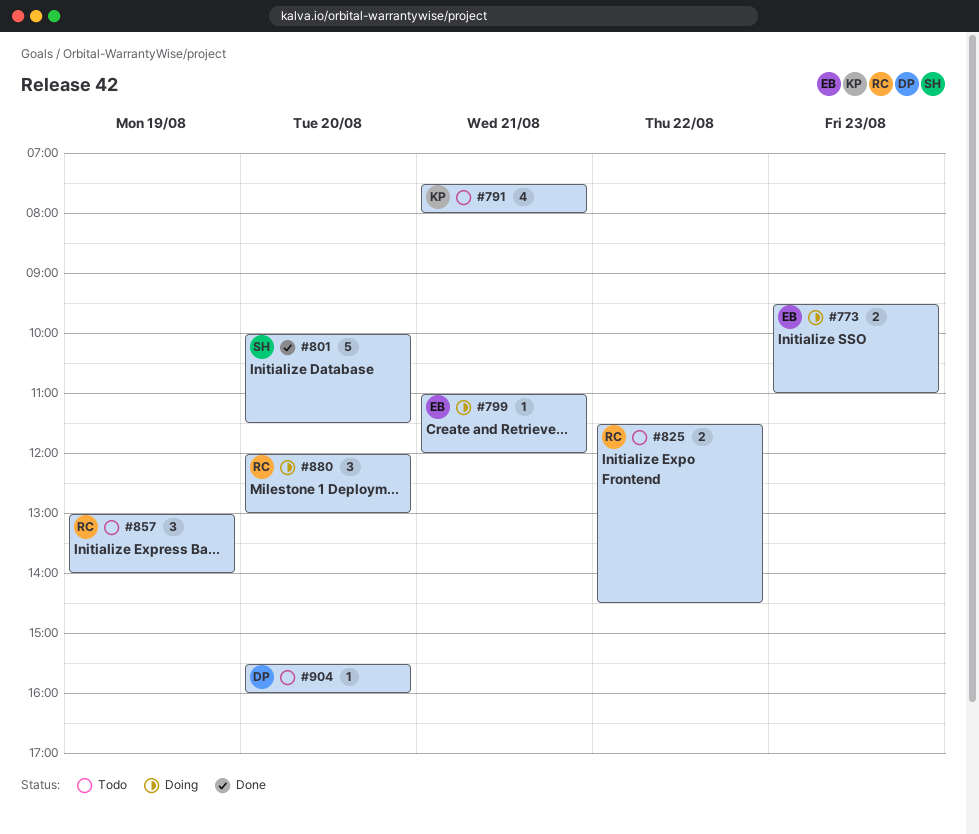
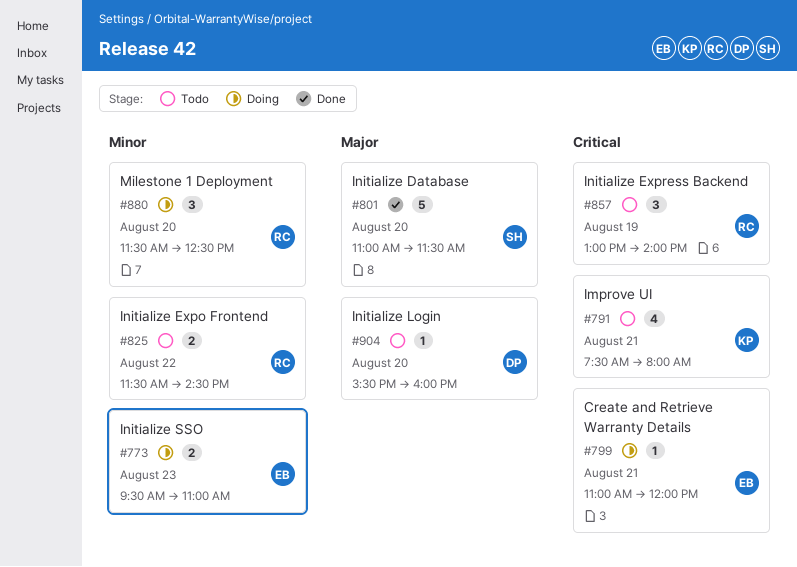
#801, begins: 10:00 -> 11:00
#880, begins: 12:00 -> 11:30
#880, ends: 13:00 -> 12:30

